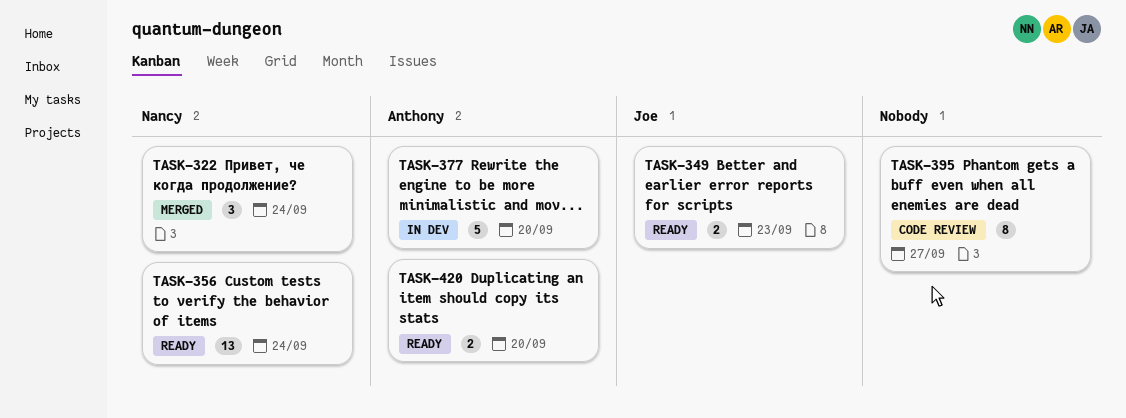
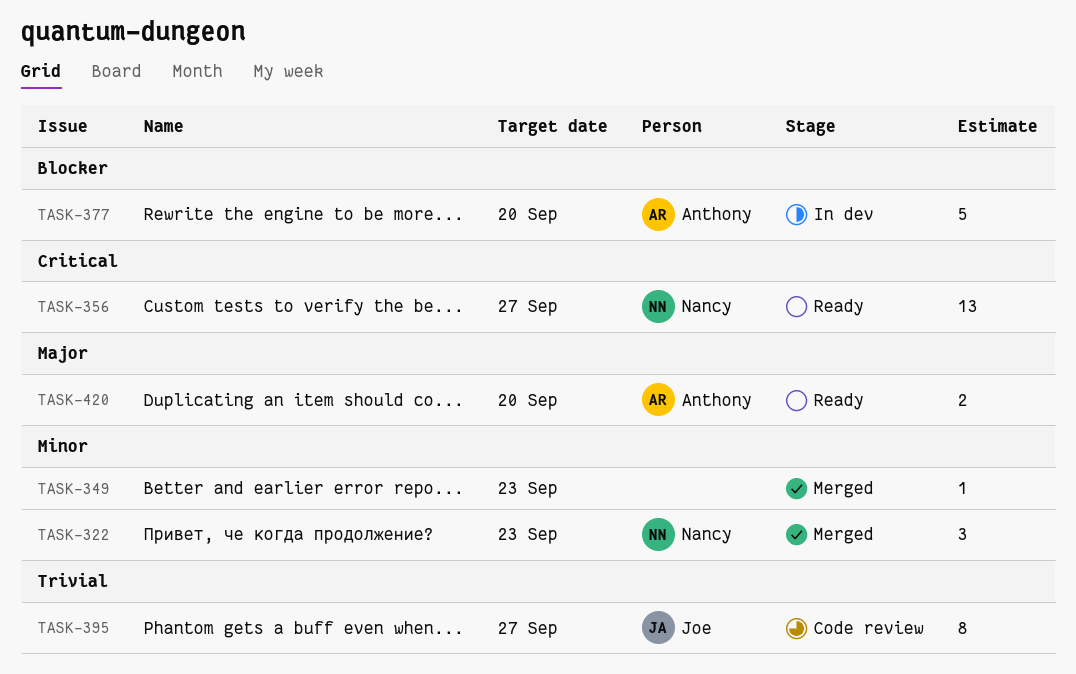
TASK-322, due: Sep 24 -> Sep 23
TASK-349, status: Ready -> Merged
TASK-349, owner: Joe -> none
TASK-349, estimate: 2 -> 1
TASK-356, due: Sep 24 -> Sep 27
TASK-395, owner: none -> Joe

